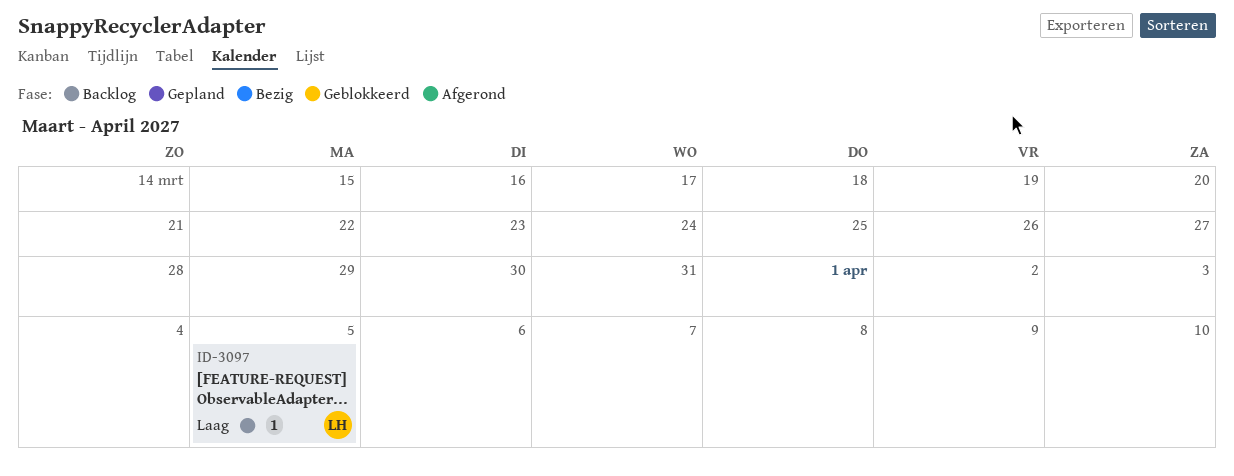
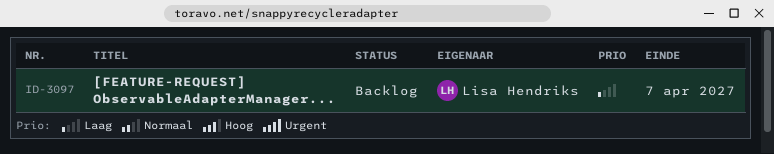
ID-3097, due: Apr 5 -> Apr 7

